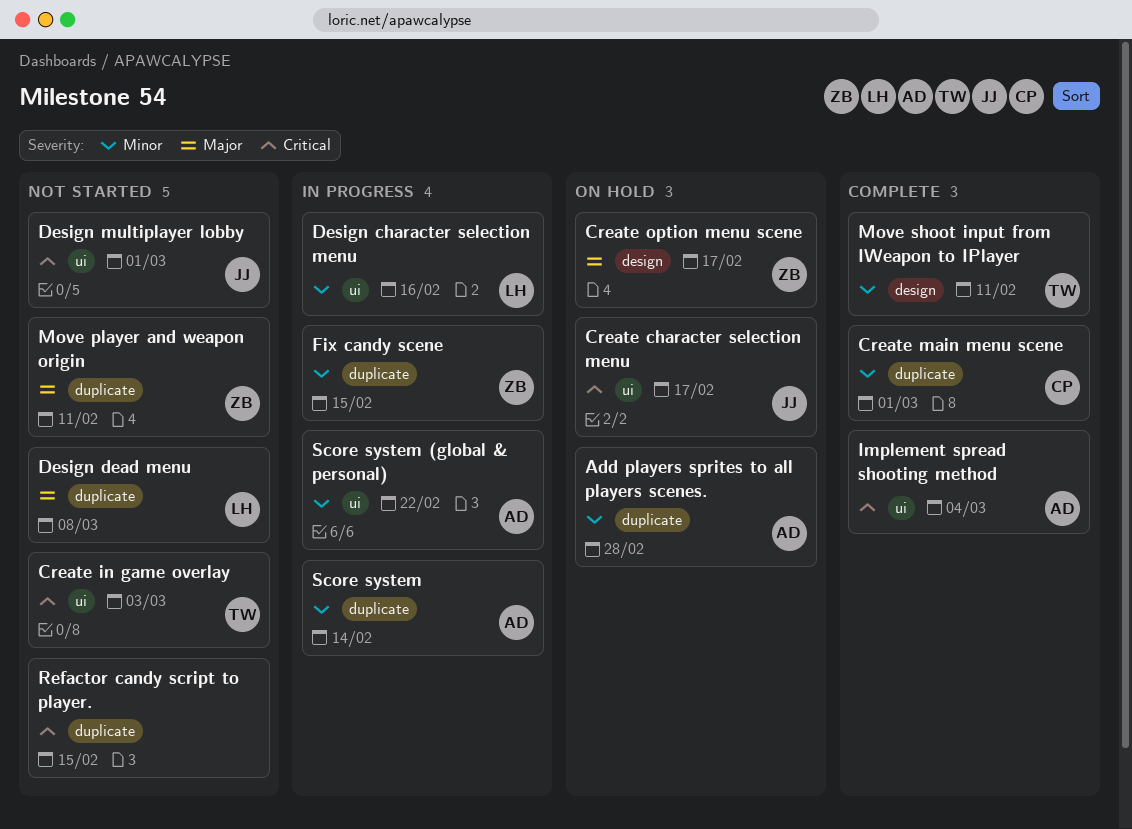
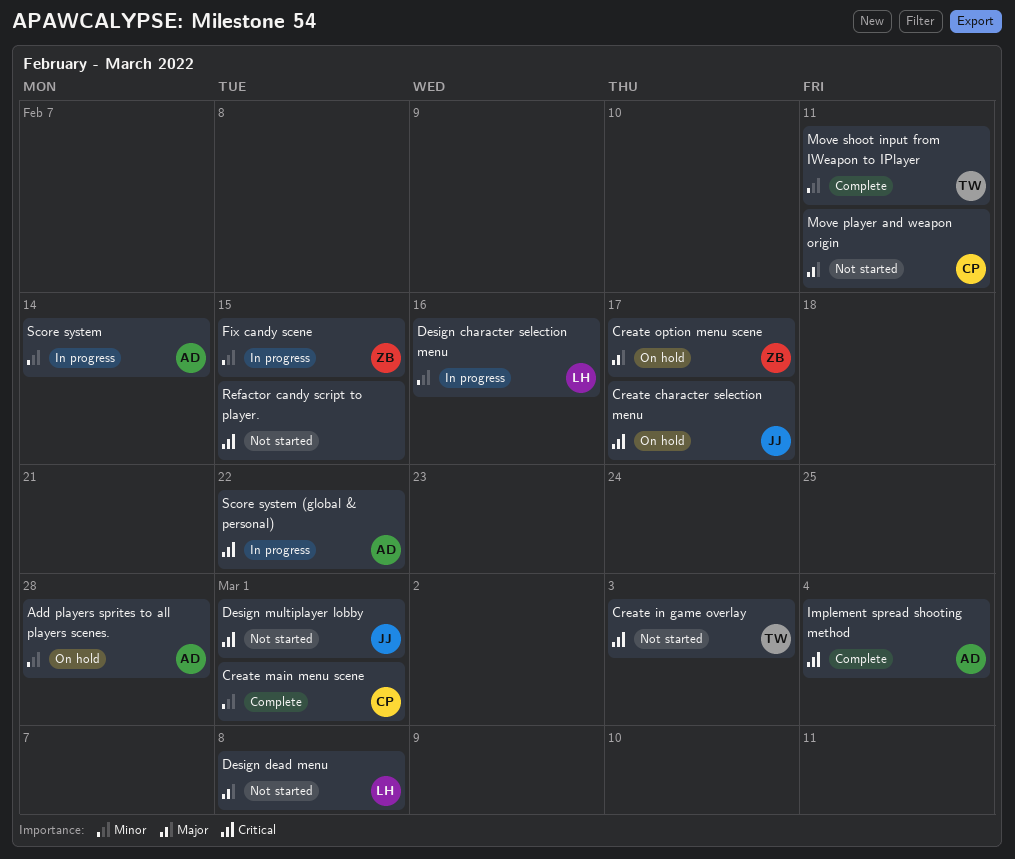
Move player and weapon origin, owner: ZB -> CP
Score system (global & personal), priority: Minor -> Critical

